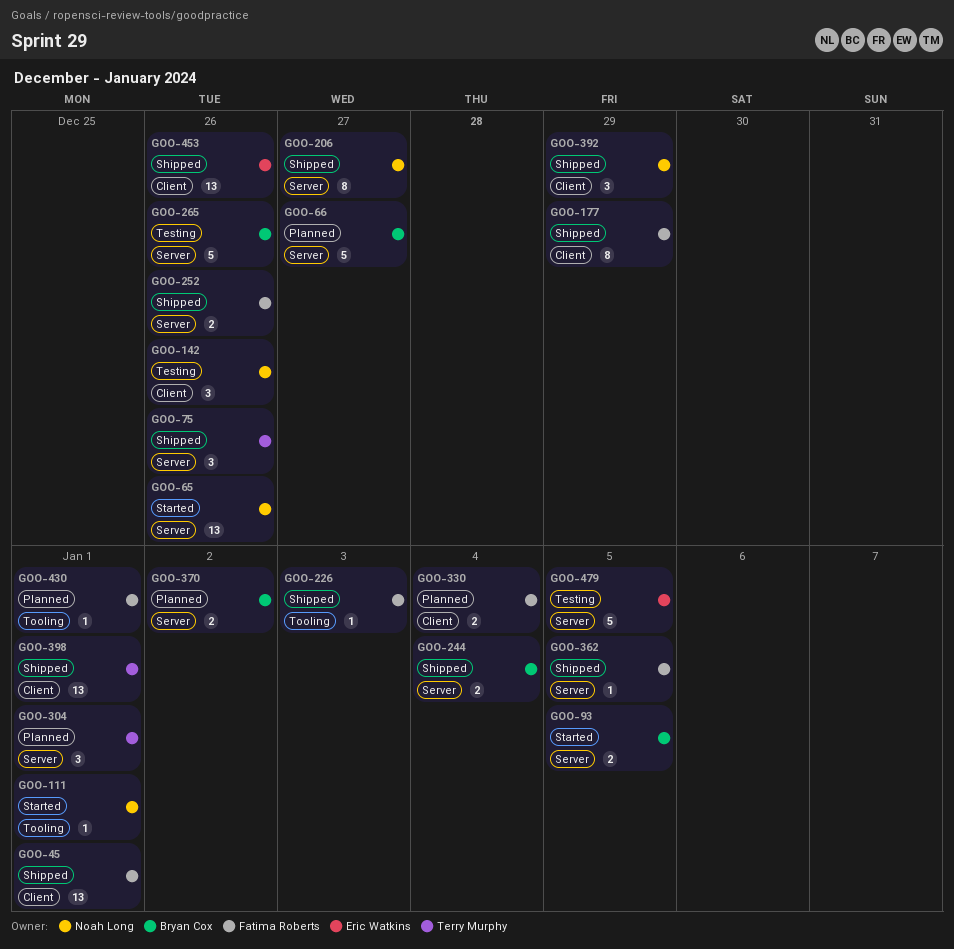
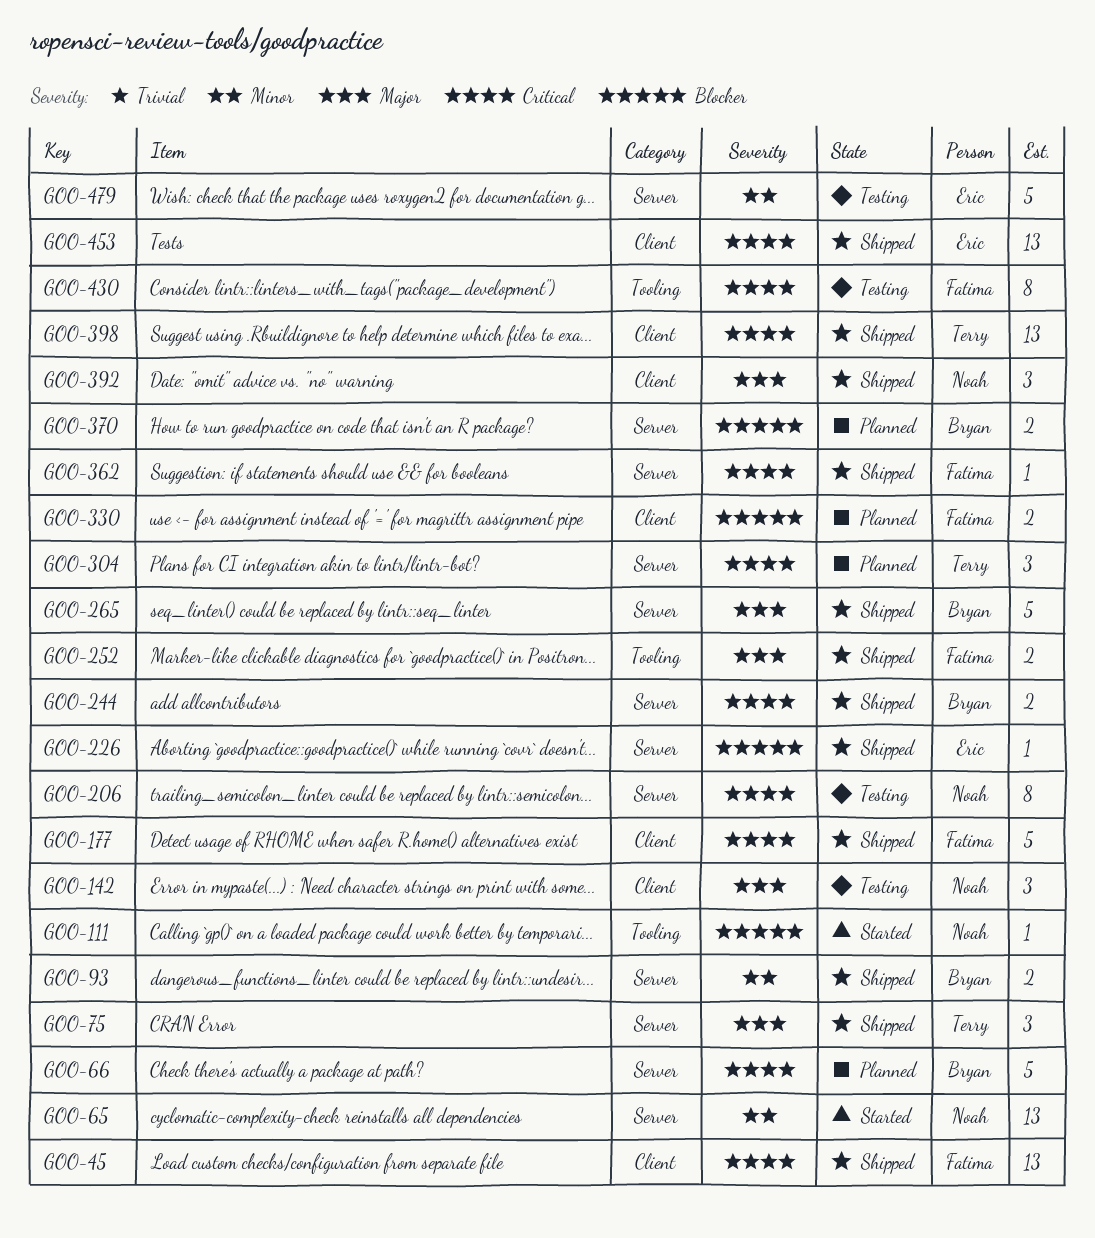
GOO-93, status: Started -> Shipped
GOO-177, estimate: 8 -> 5
GOO-206, status: Shipped -> Testing
GOO-226, owner: Fatima Roberts -> Eric Watkins
GOO-226, label: Tooling -> Server
GOO-252, label: Server -> Tooling
GOO-265, status: Testing -> Shipped
GOO-430, status: Planned -> Testing
GOO-430, estimate: 1 -> 8

